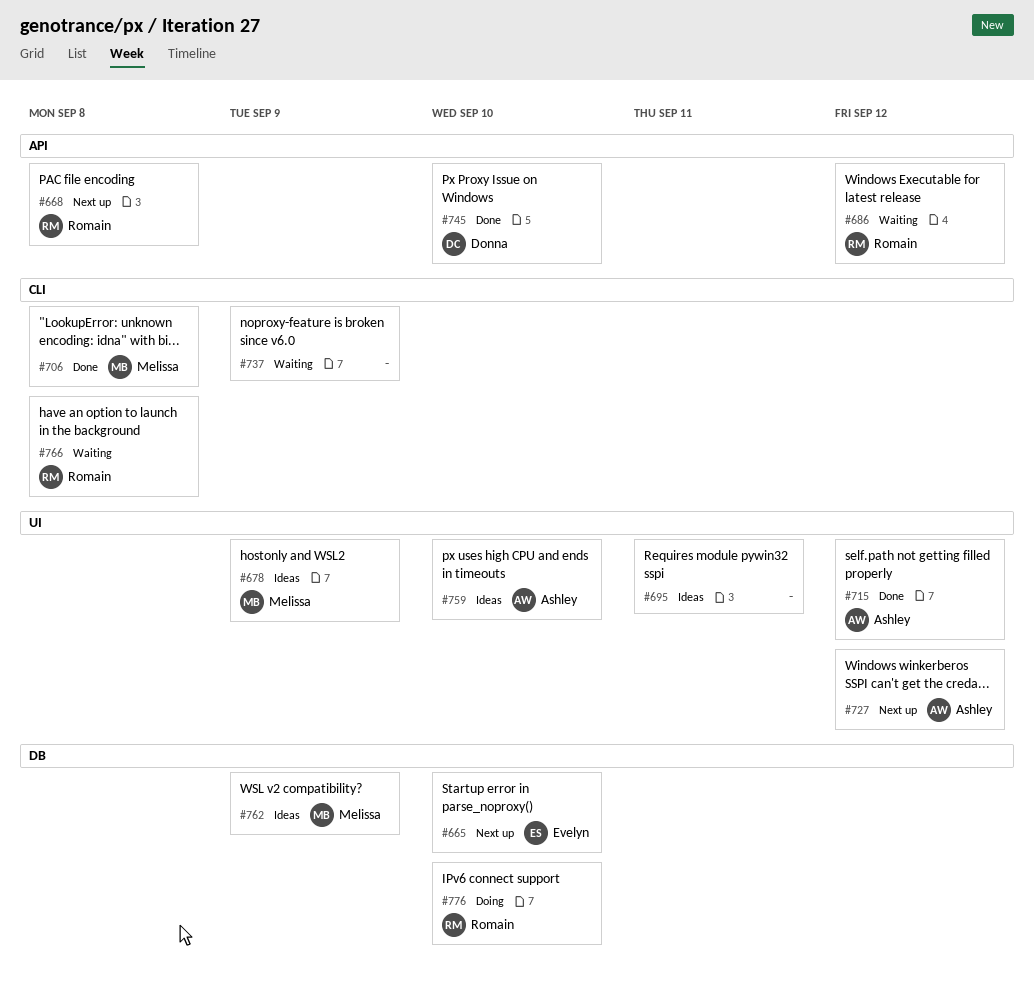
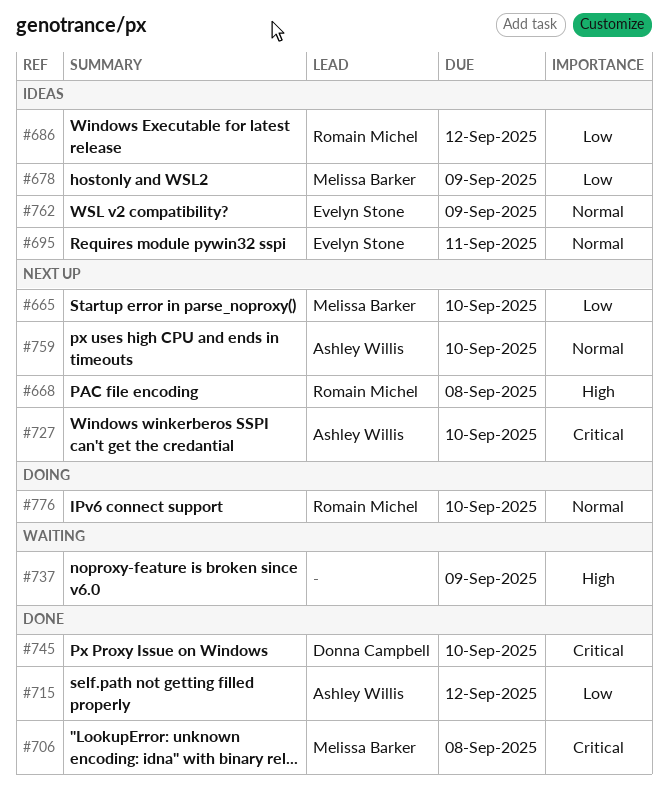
#665, owner: Evelyn Stone -> Melissa Barker
#686, status: Waiting -> Ideas
#695, owner: none -> Evelyn Stone
#727, due: Sep 12 -> Sep 10
#759, status: Ideas -> Next up
#762, owner: Melissa Barker -> Evelyn Stone
#766: present -> none

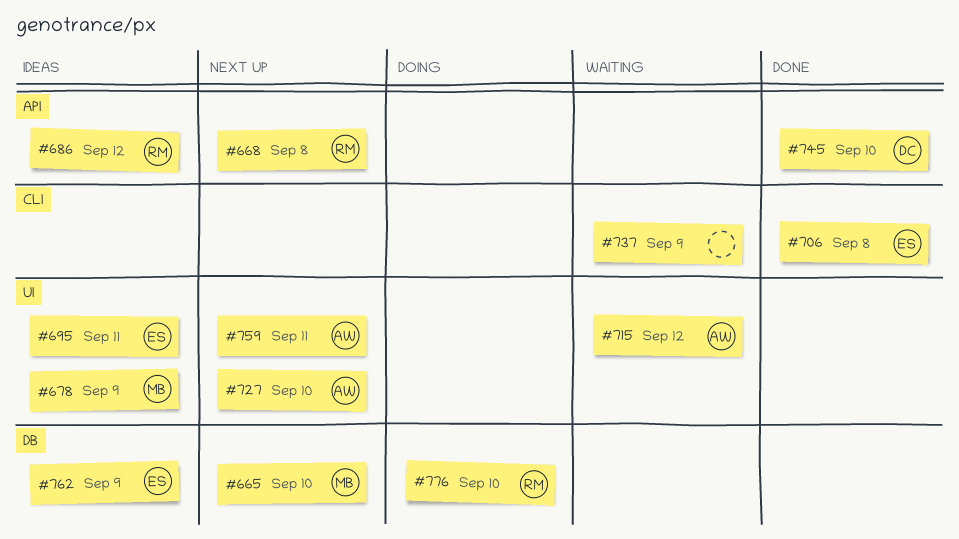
#706, owner: Melissa Barker -> Evelyn Stone
#715, status: Done -> Waiting
#759, due: Sep 10 -> Sep 11

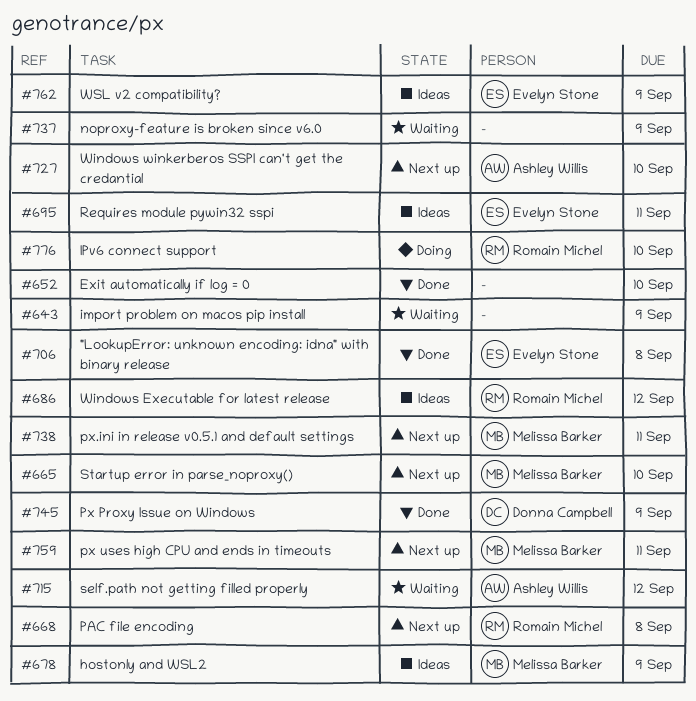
#643: none -> present
#652: none -> present
#738: none -> present
#745, due: Sep 10 -> Sep 9
#759, owner: Ashley Willis -> Melissa Barker

